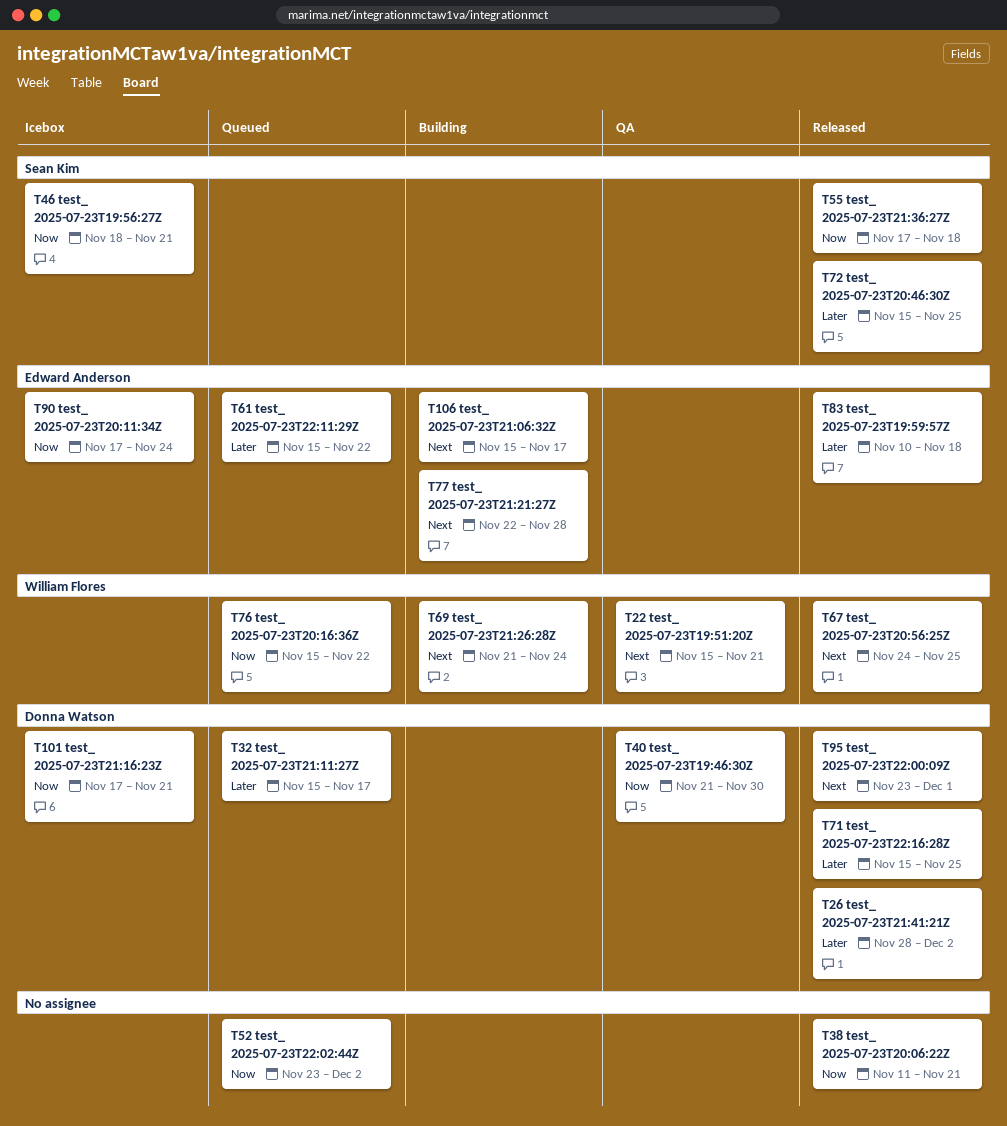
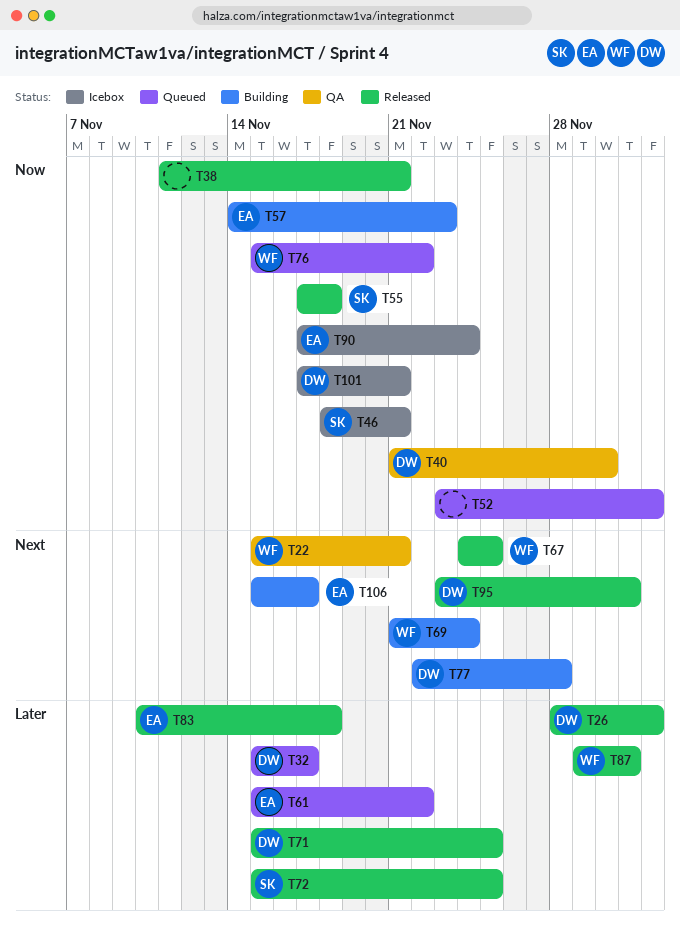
T57: none -> present
T77, owner: Edward Anderson -> Donna Watson
T87: none -> present

